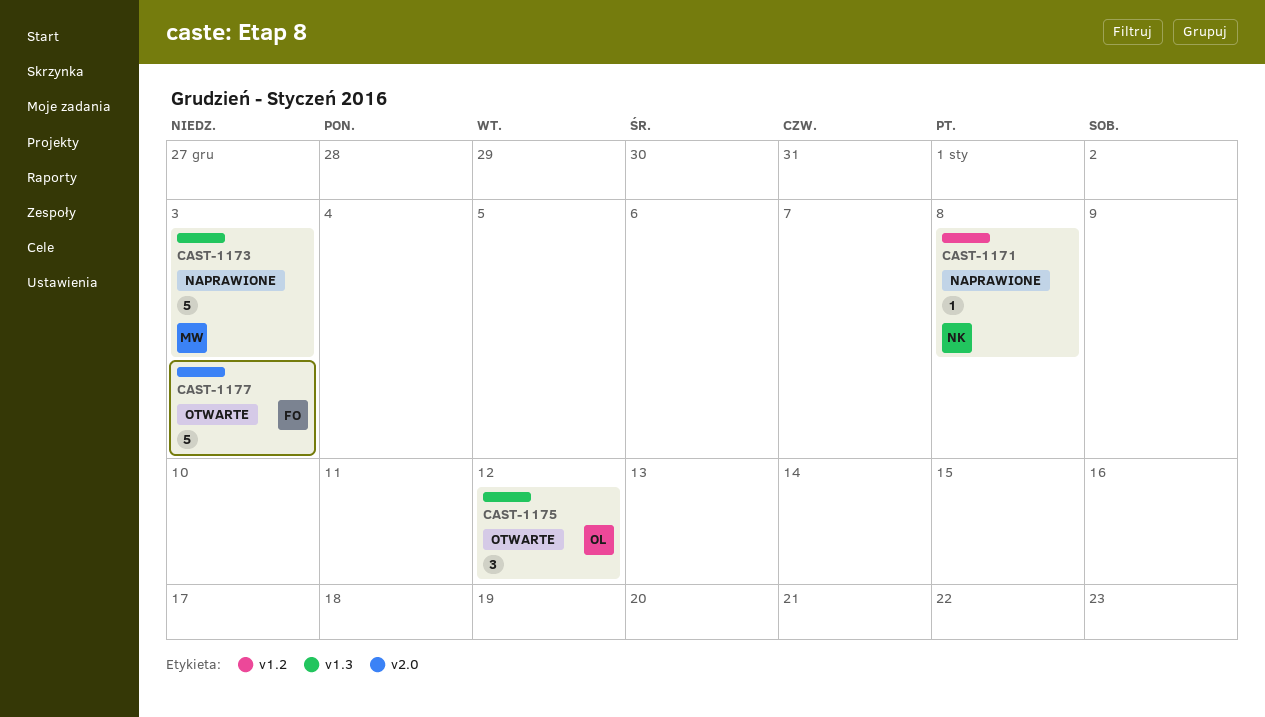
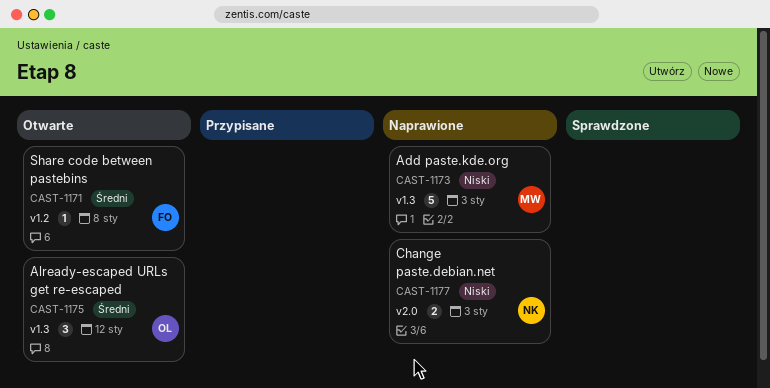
CAST-1171, status: Naprawione -> Otwarte
CAST-1171, owner: NK -> FO
CAST-1177, status: Otwarte -> Naprawione
CAST-1177, owner: FO -> NK
CAST-1177, estimate: 5 -> 2

